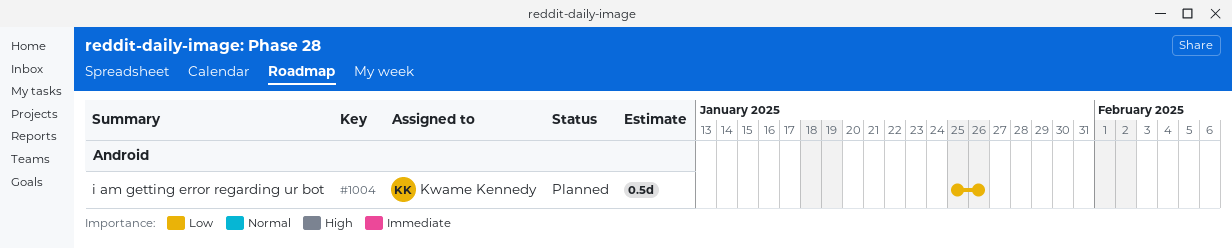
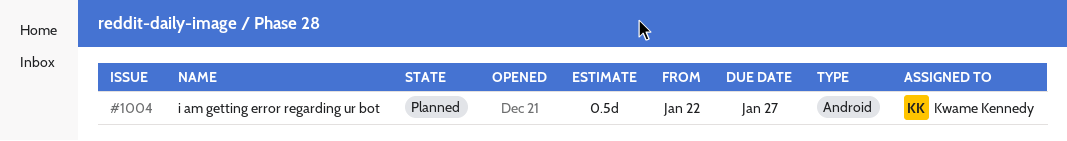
#1004, start: Jan 25 -> Jan 22
#1004, due: Jan 26 -> Jan 27

